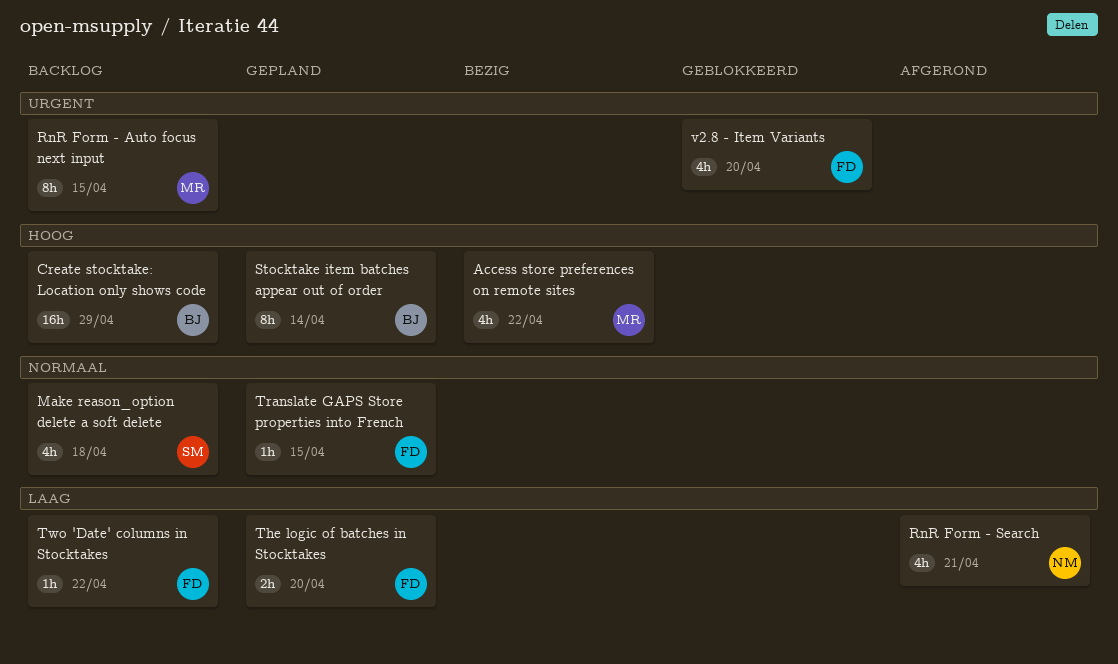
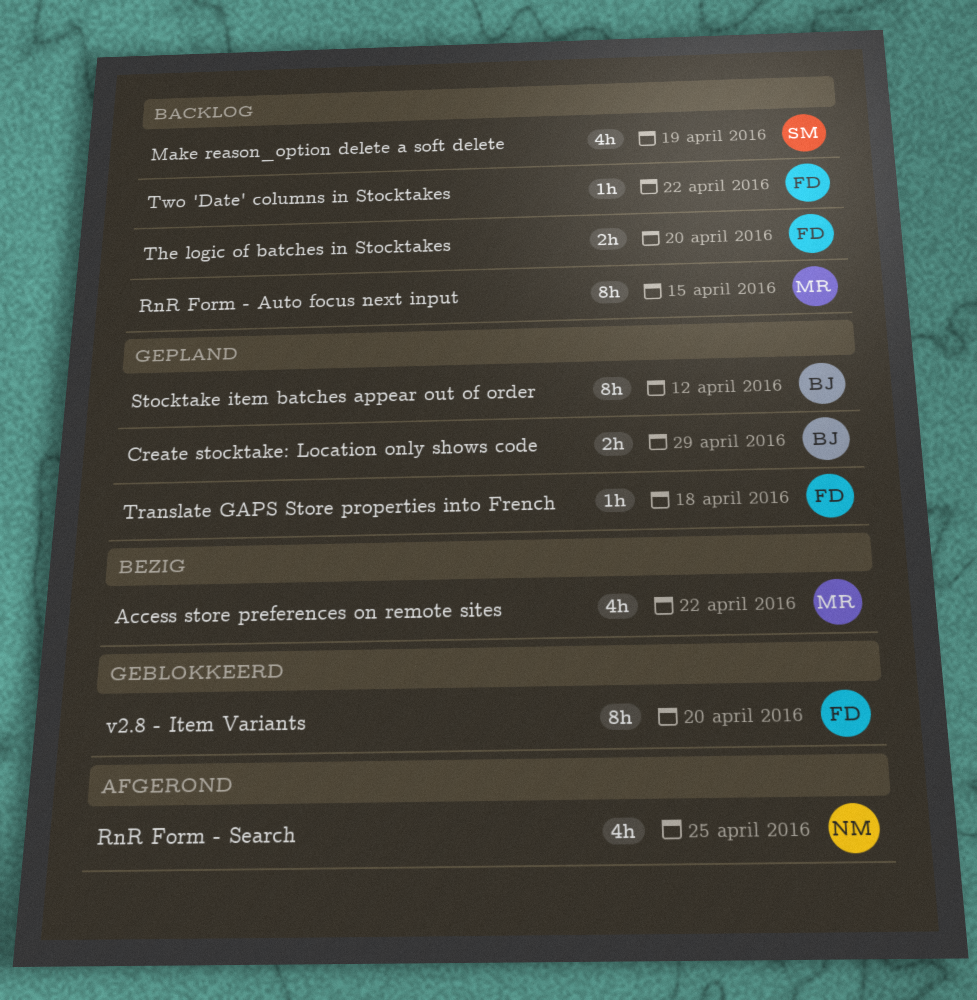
Create stocktake: Location only shows code, status: Backlog -> Gepland
Create stocktake: Location only shows code, estimate: 16h -> 2h
Make reason_option delete a soft delete, due: Apr 18 -> Apr 19
RnR Form - Search, due: Apr 21 -> Apr 25
Stocktake item batches appear out of order, due: Apr 14 -> Apr 12
The logic of batches in Stocktakes, status: Gepland -> Backlog
Translate GAPS Store properties into French, due: Apr 15 -> Apr 18
v2.8 - Item Variants, estimate: 4h -> 8h

